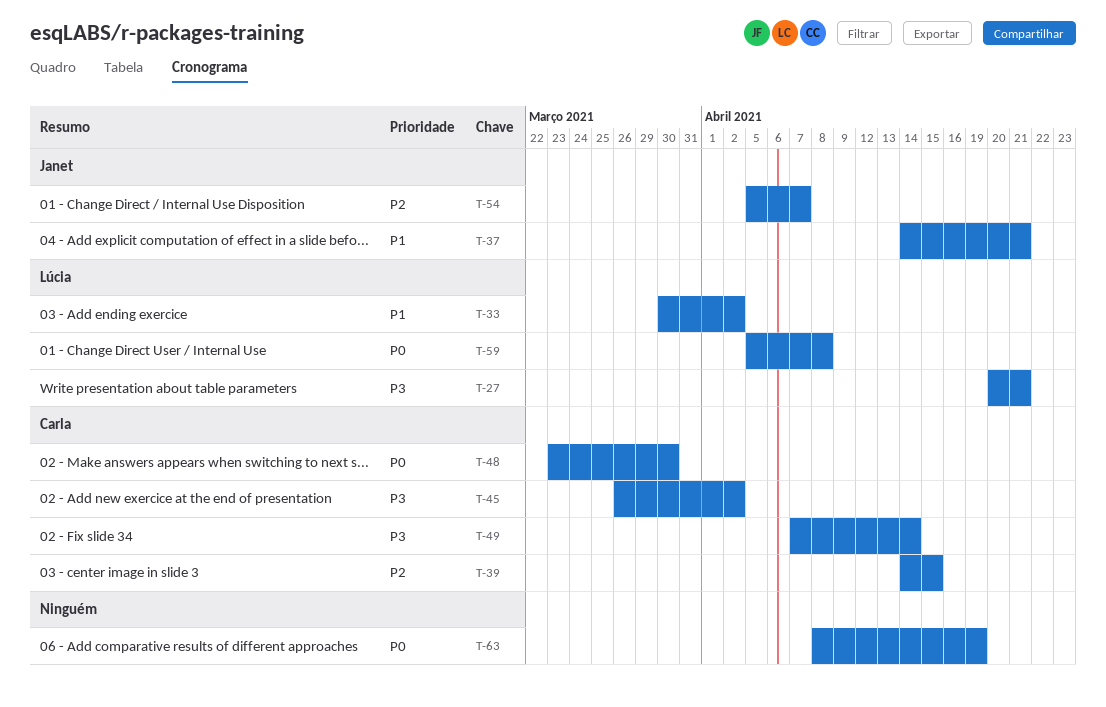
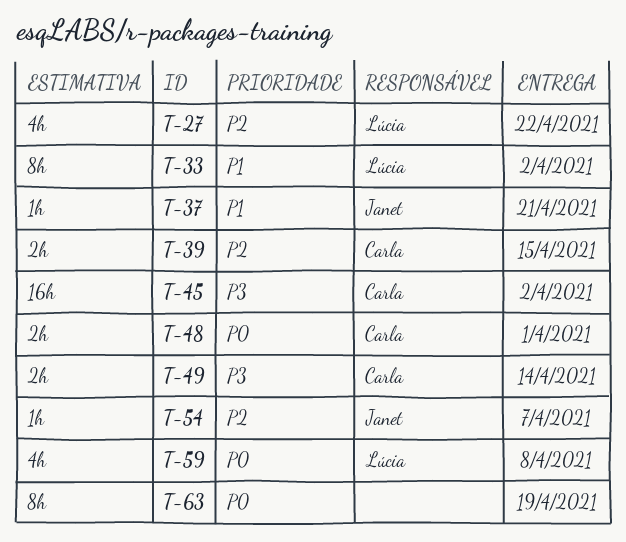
T-27, priority: P3 -> P2
T-27, due: Apr 21 -> Apr 22
T-48, due: Mar 30 -> Apr 1

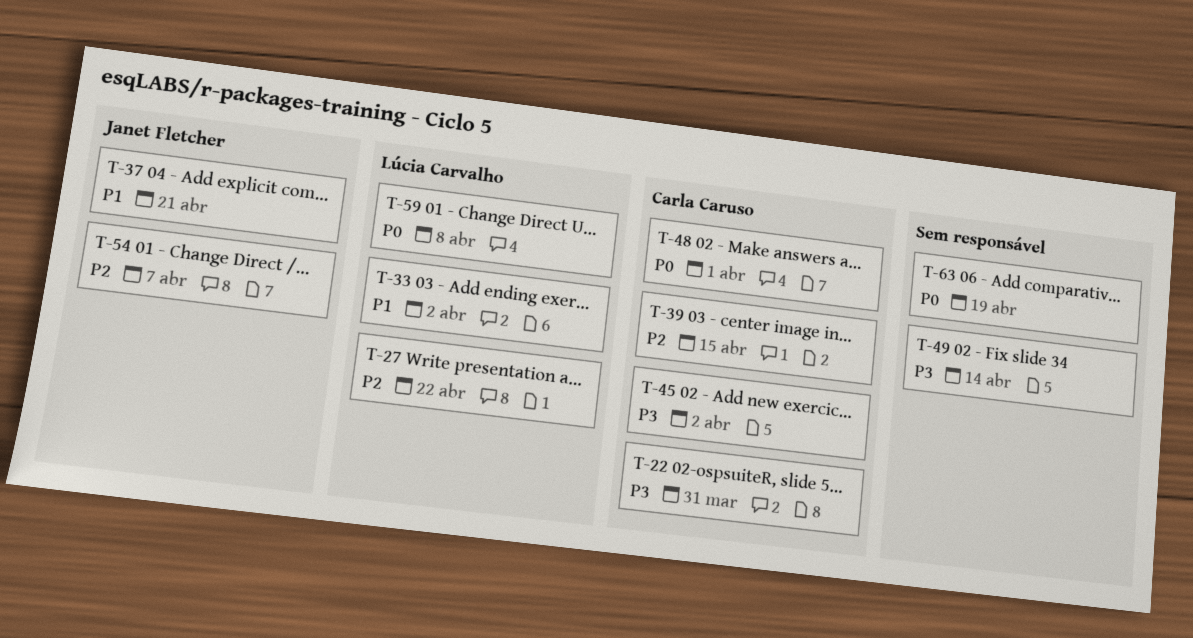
T-22: none -> present
T-49, owner: Carla Caruso -> none

